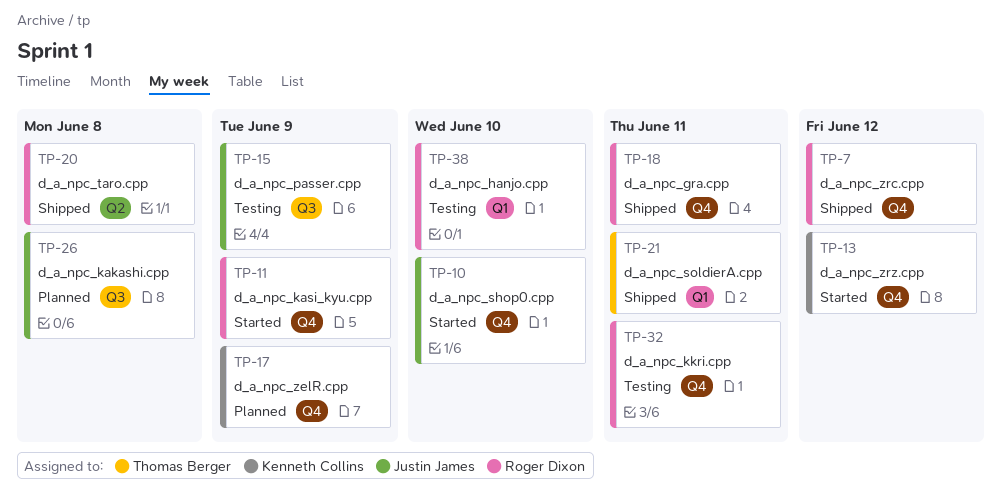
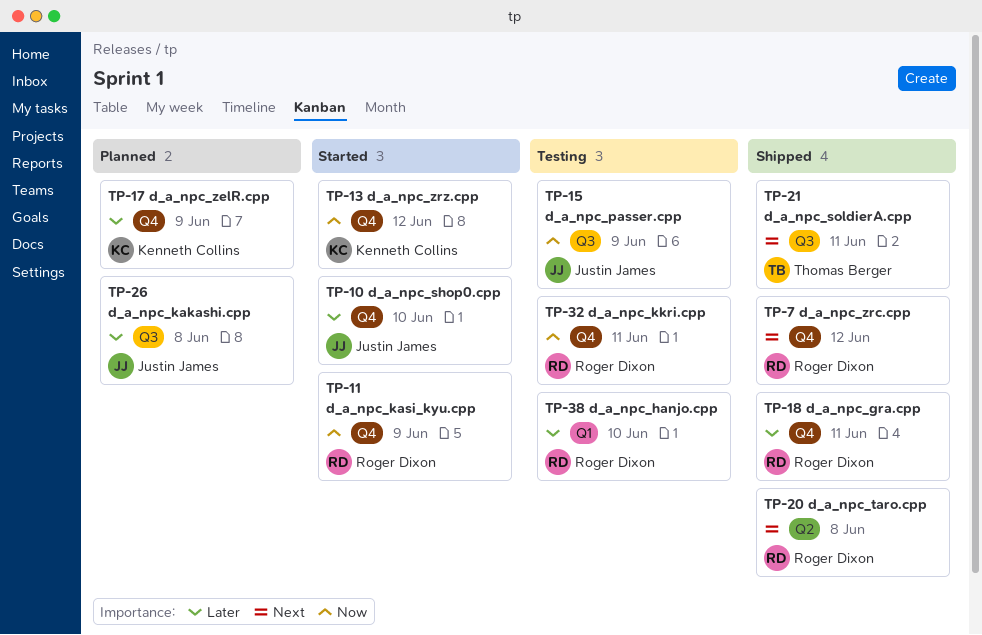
TP-21, label: Q1 -> Q3

